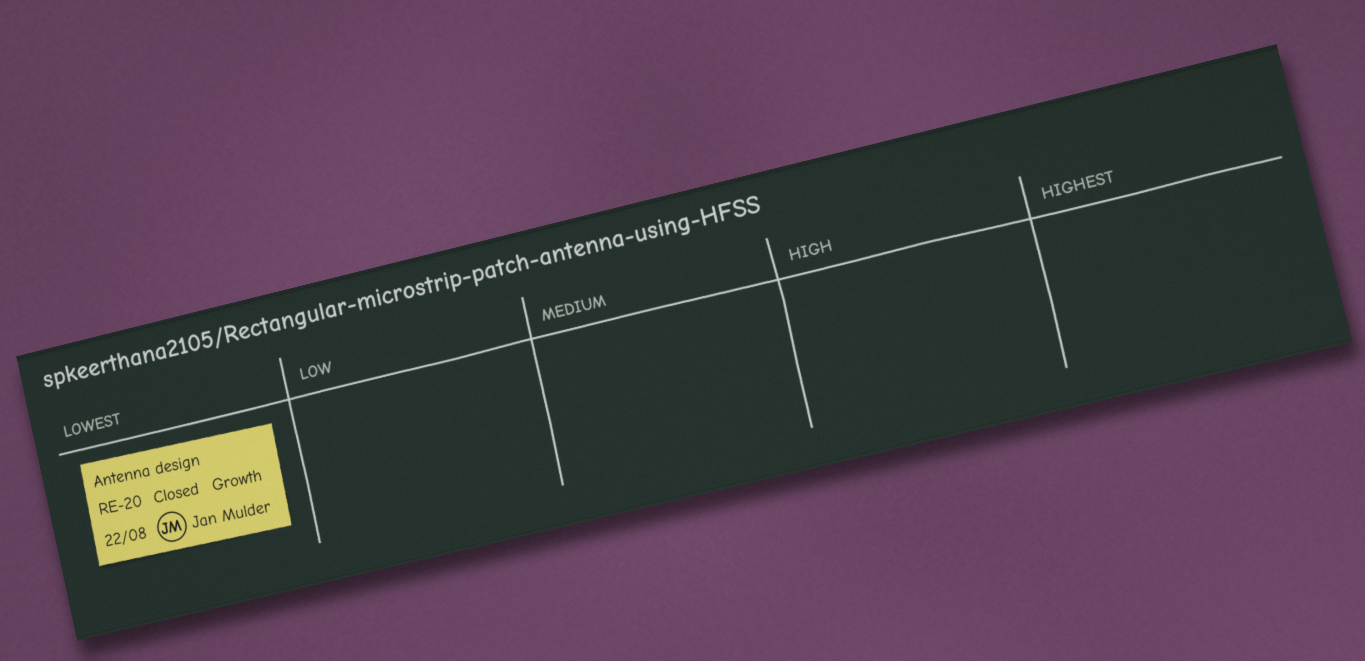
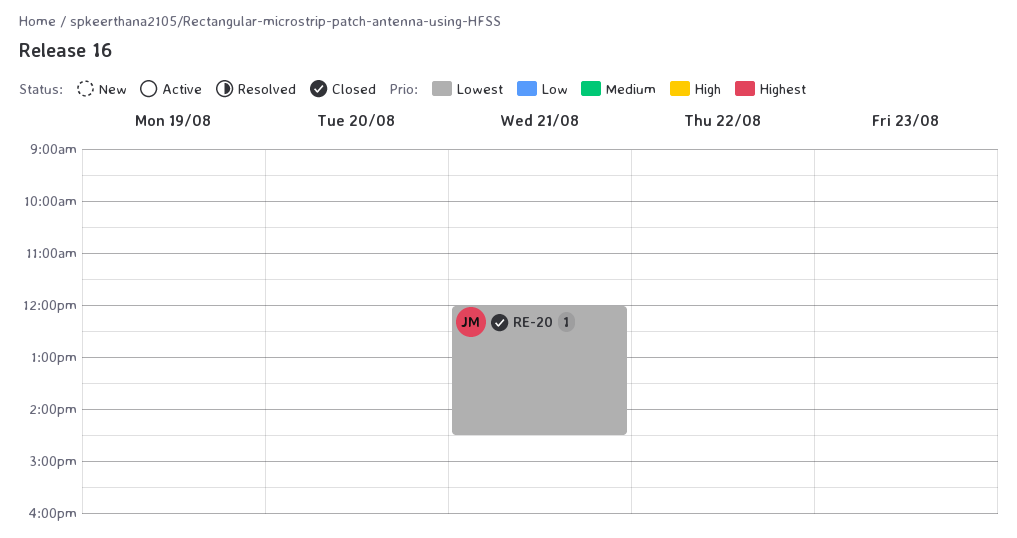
RE-20, day: Aug 22 -> Aug 21

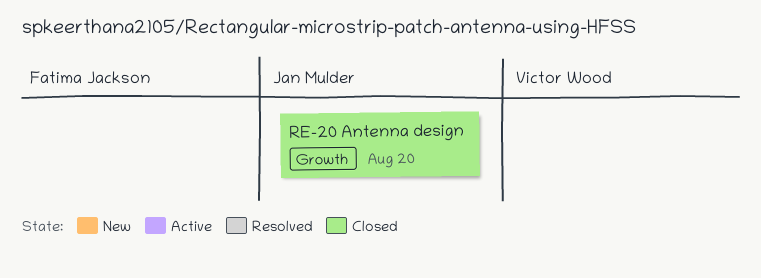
RE-20, day: Aug 21 -> Aug 20

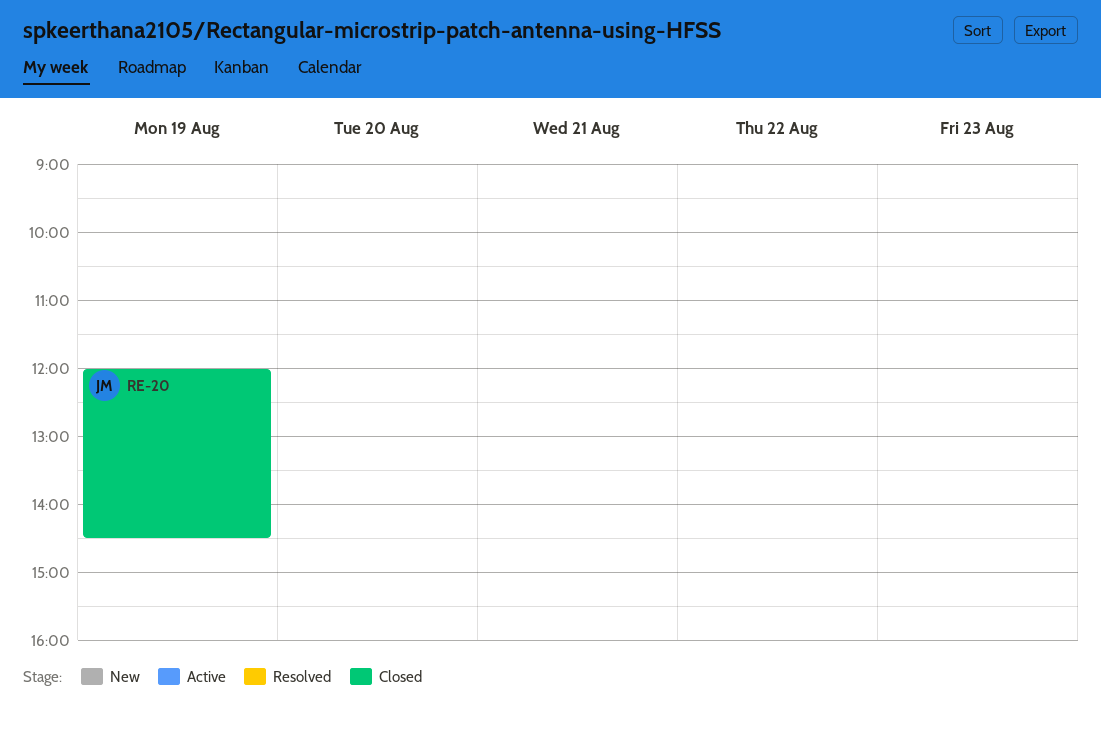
RE-20, day: Aug 20 -> Aug 19

